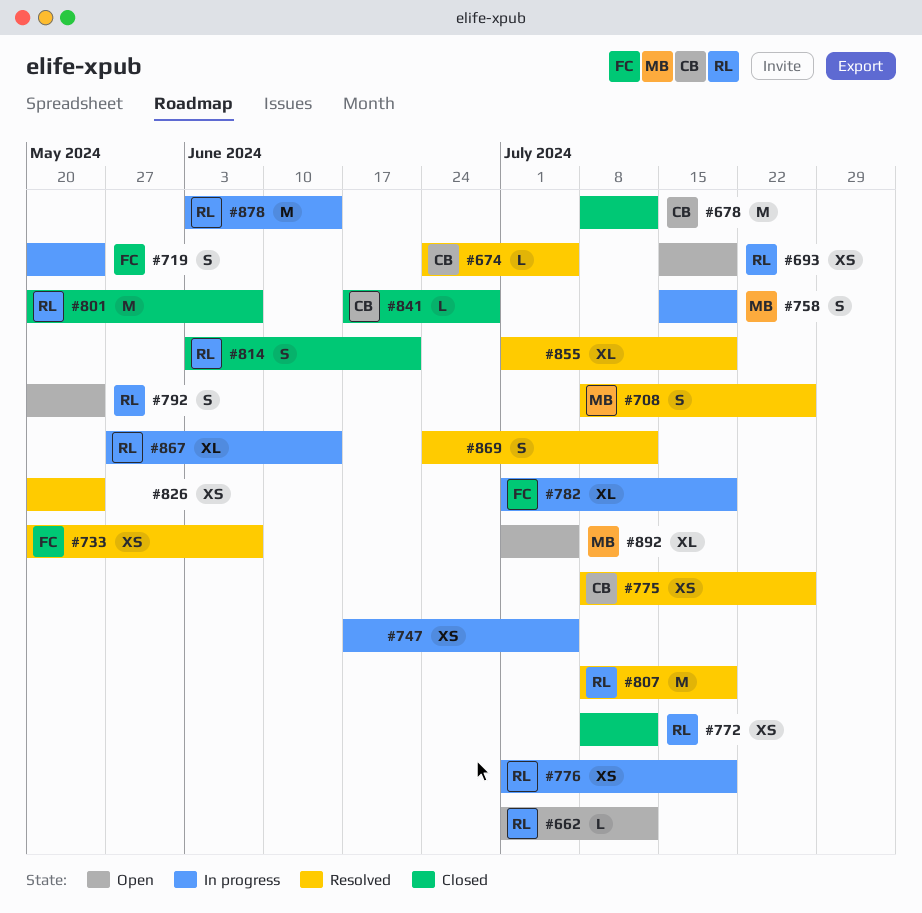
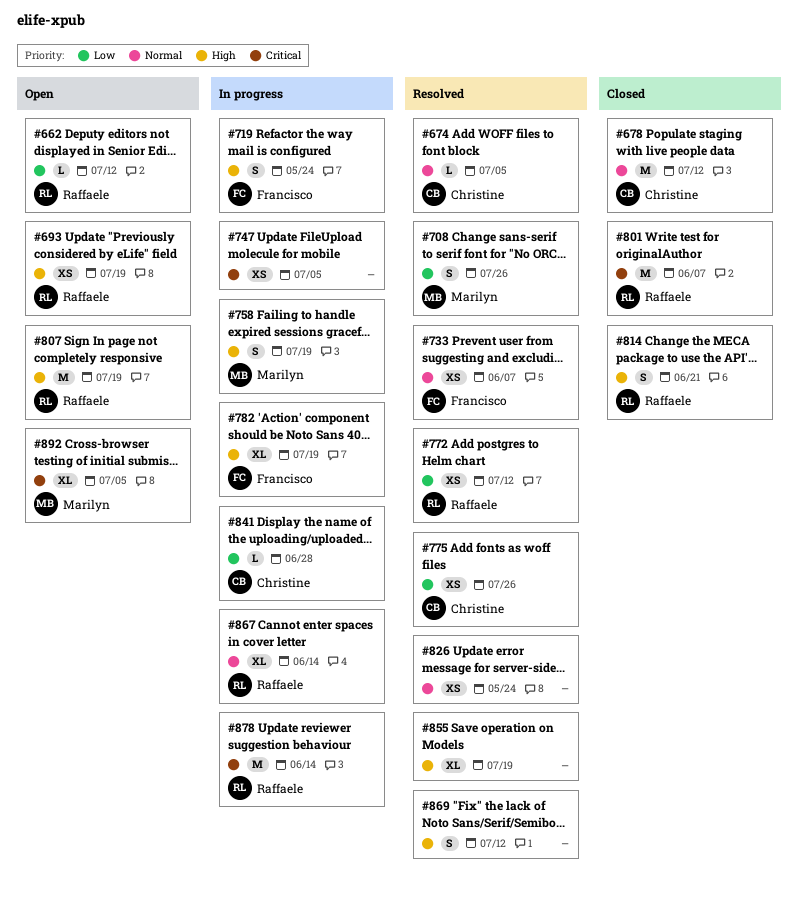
#772, status: Closed -> Resolved
#776: present -> none
#792: present -> none
#807, status: Resolved -> Open
#841, status: Closed -> In progress

